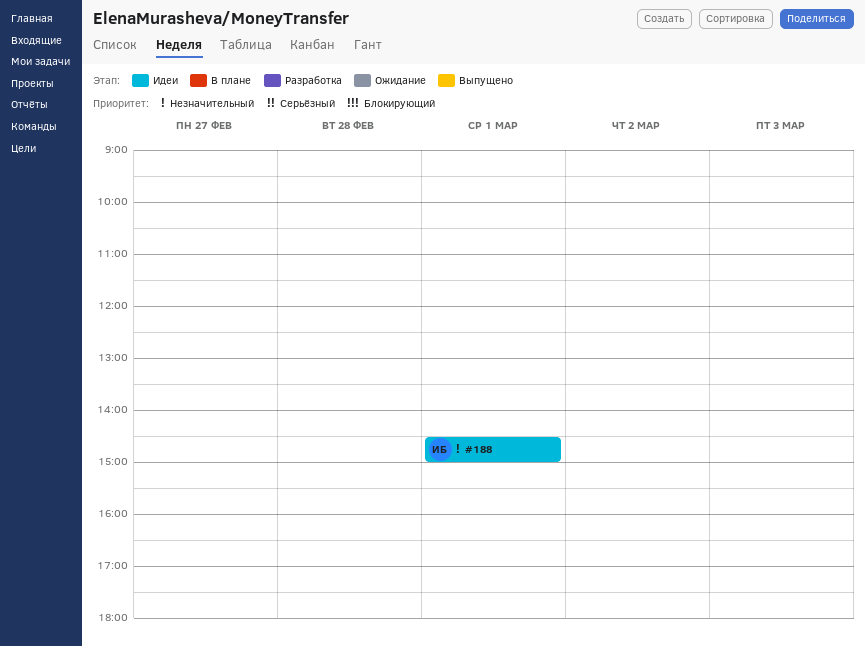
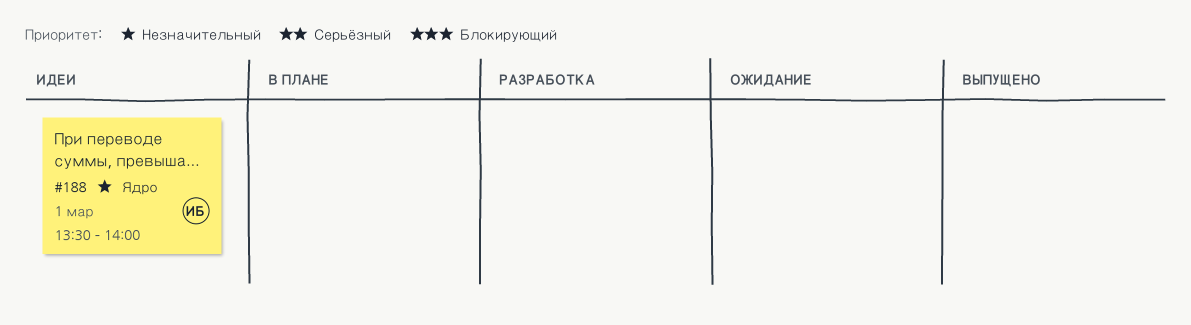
#188, begins: 14:30 -> 13:30
#188, ends: 15:00 -> 14:00

